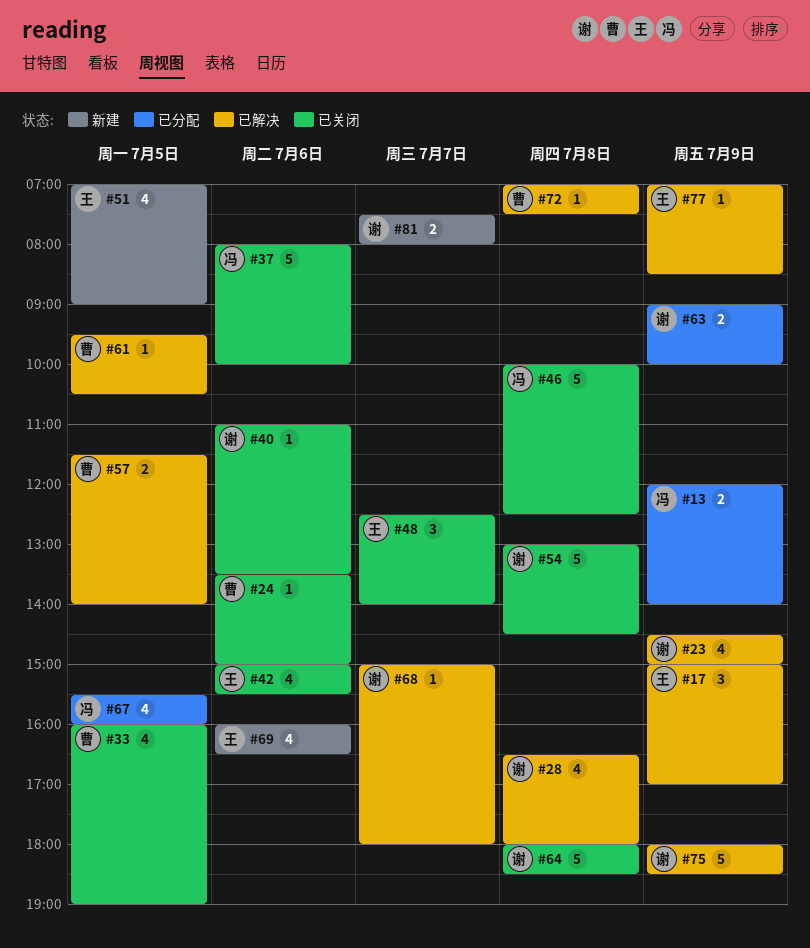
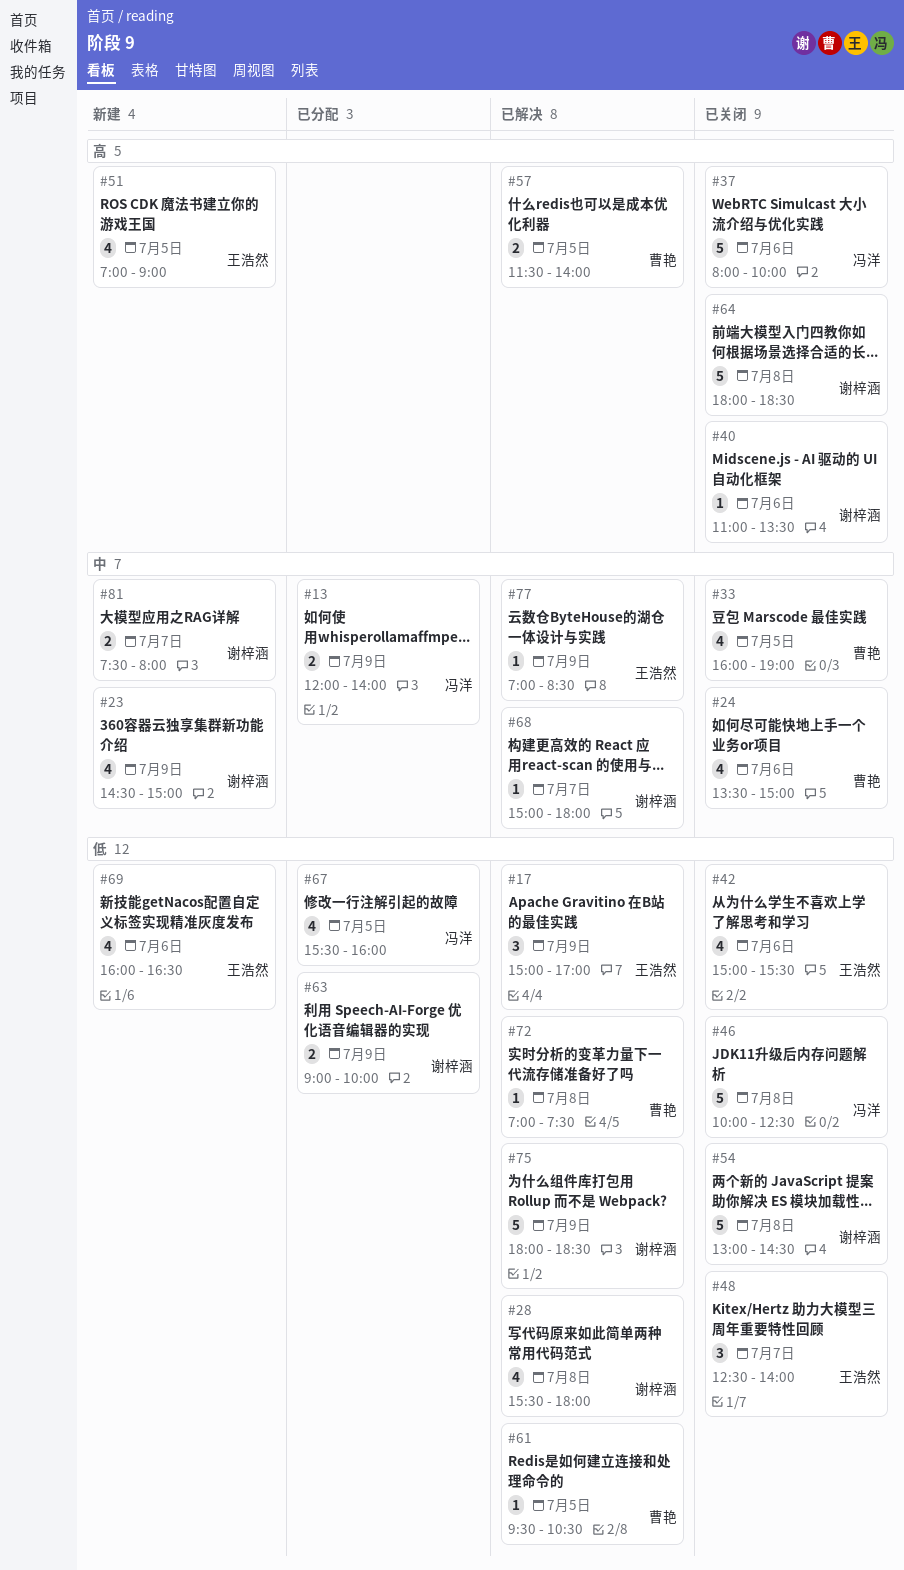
#23, status: 已解决 -> 新建
#24, estimate: 1 -> 4
#28, begins: 16:30 -> 15:30

